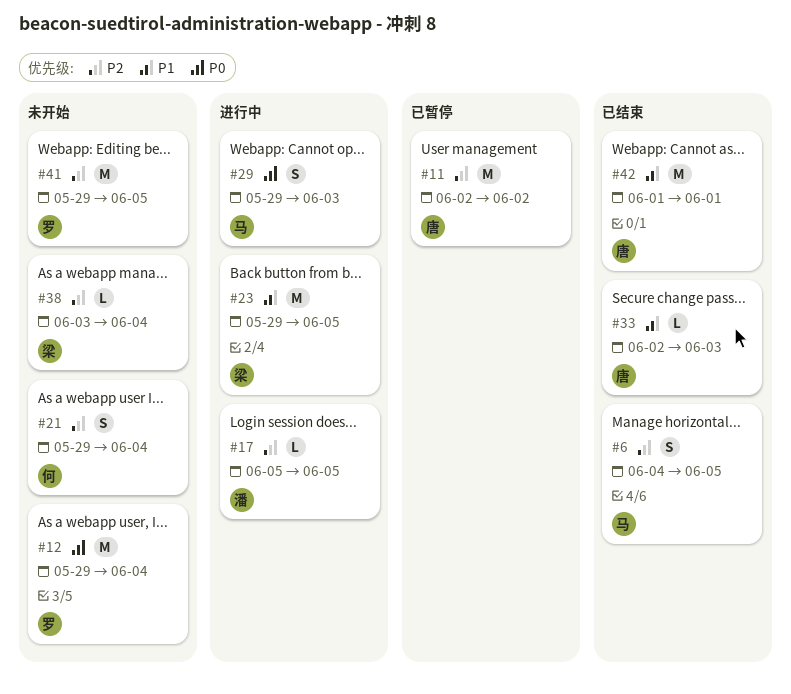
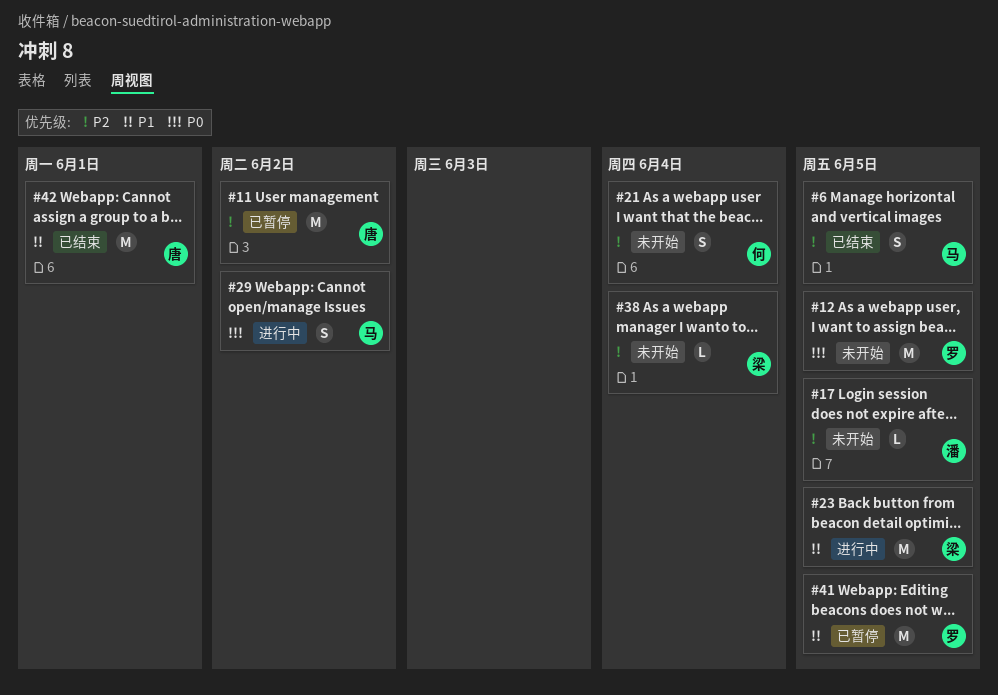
#12, due: Jun 4 -> Jun 5
#17, status: 进行中 -> 未开始
#29, due: Jun 3 -> Jun 2
#33: present -> none
#41, status: 未开始 -> 已暂停
#41, priority: P2 -> P1

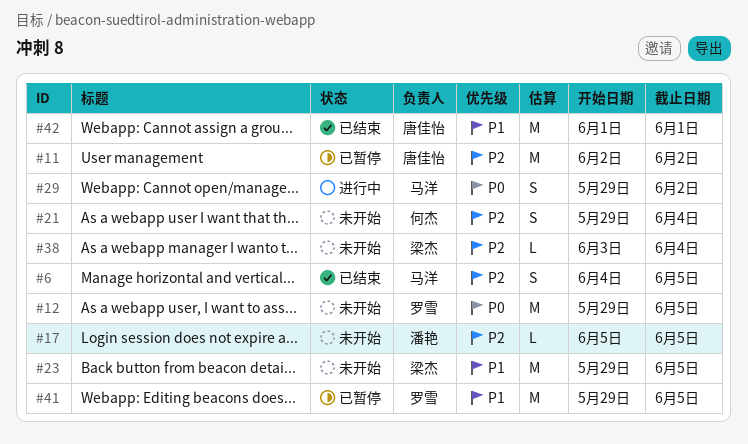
#23, status: 进行中 -> 未开始

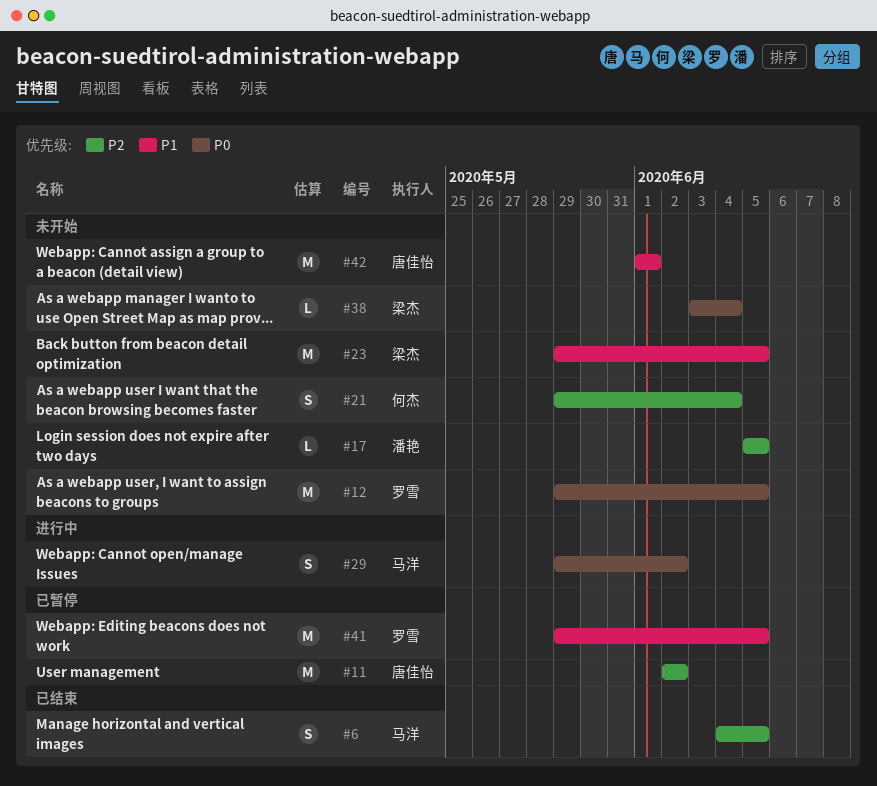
#38, priority: P2 -> P0
#42, status: 已结束 -> 未开始

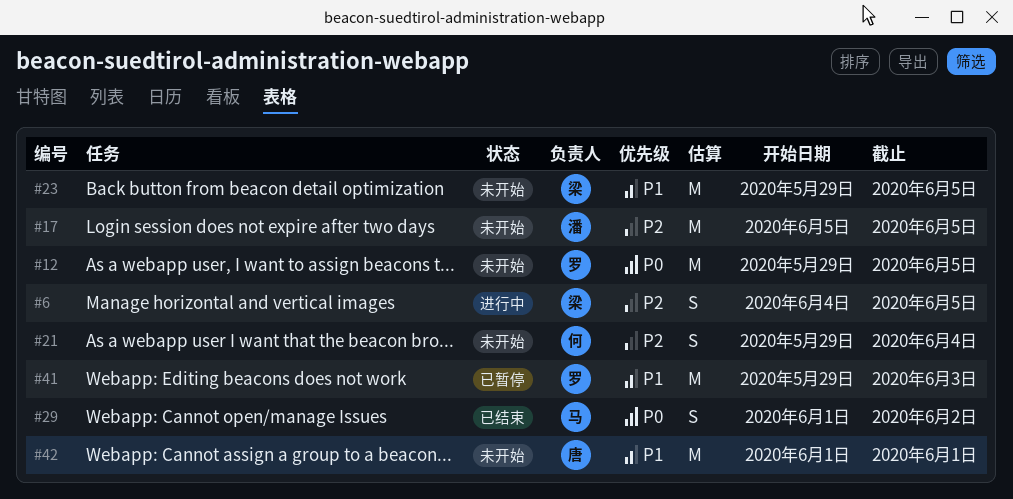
#6, status: 已结束 -> 进行中
#6, owner: 马洋 -> 梁杰
#11: present -> none
#17, estimate: L -> M
#29, status: 进行中 -> 已结束
#29, start: May 29 -> Jun 1
#38: present -> none
#41, due: Jun 5 -> Jun 3

